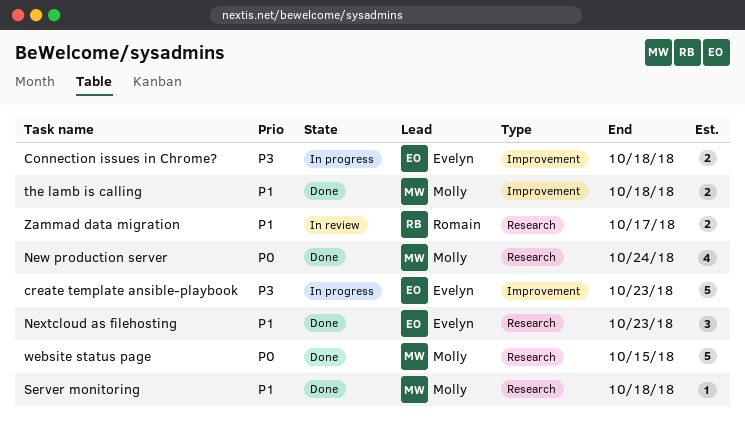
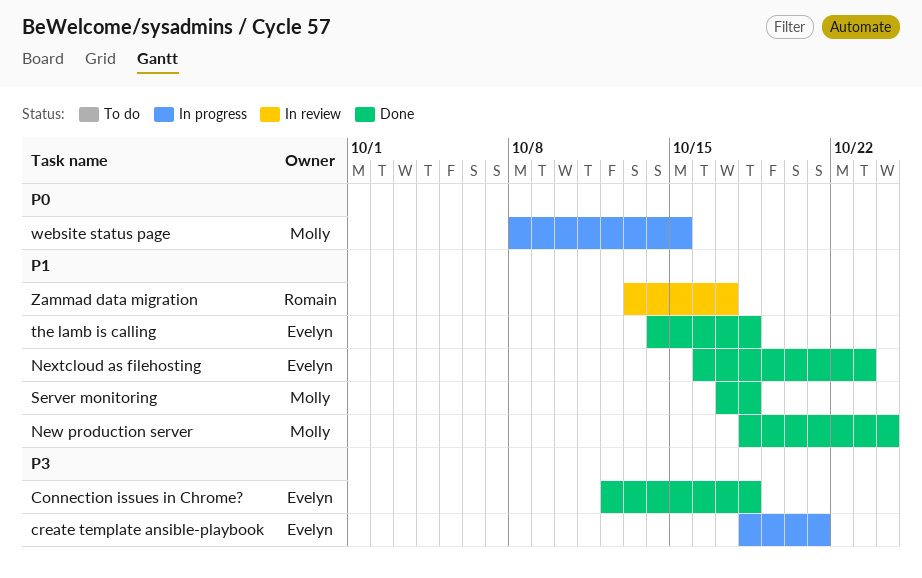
Connection issues in Chrome?, status: In progress -> Done
create template ansible-playbook, due: Oct 23 -> Oct 21
New production server, priority: P0 -> P1
the lamb is calling, owner: Molly -> Evelyn
website status page, status: Done -> In progress

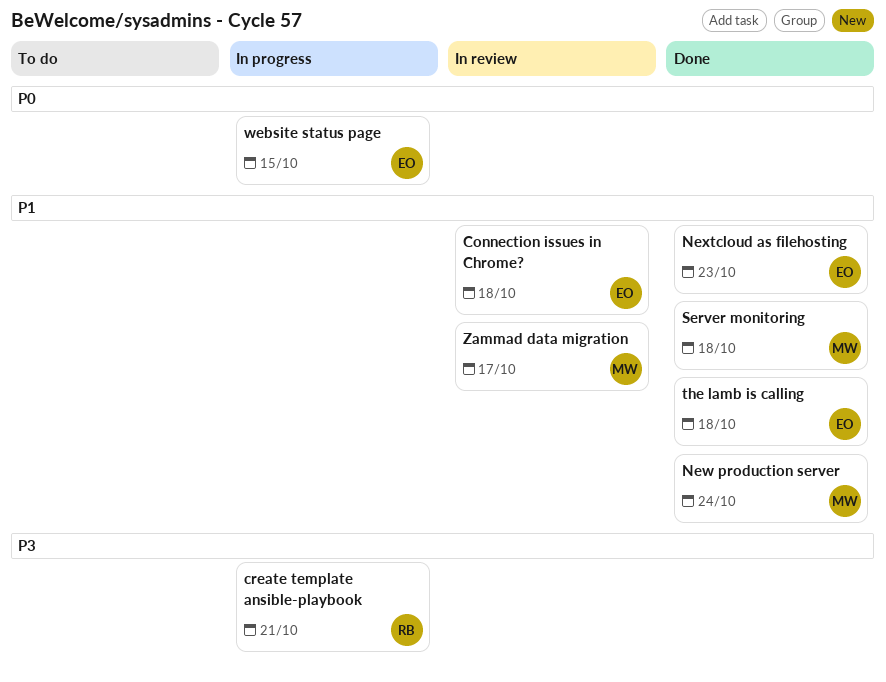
Connection issues in Chrome?, status: Done -> In review
Connection issues in Chrome?, priority: P3 -> P1
create template ansible-playbook, owner: Evelyn -> Romain
website status page, owner: Molly -> Evelyn
Zammad data migration, owner: Romain -> Molly

